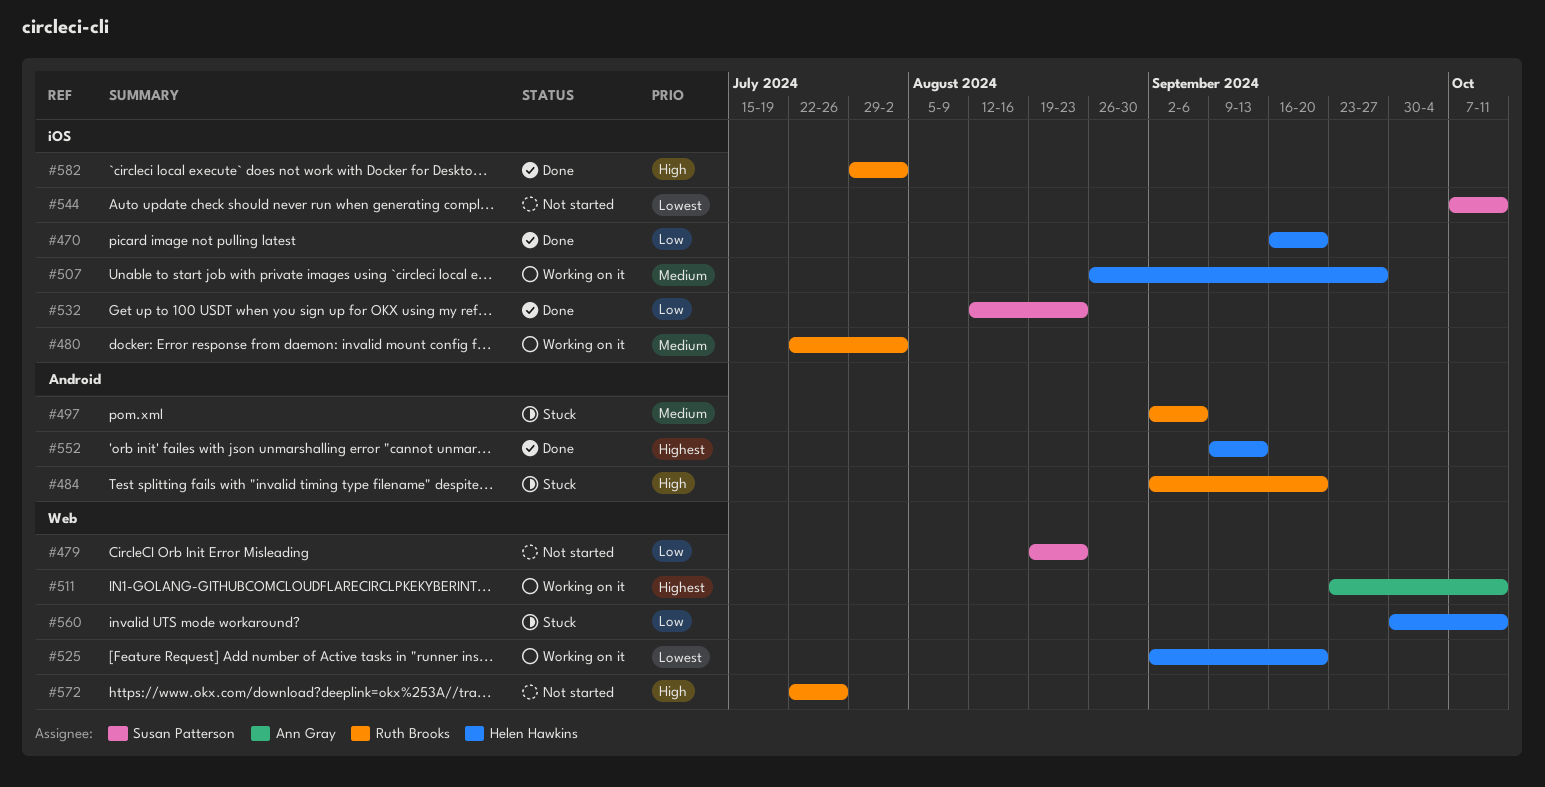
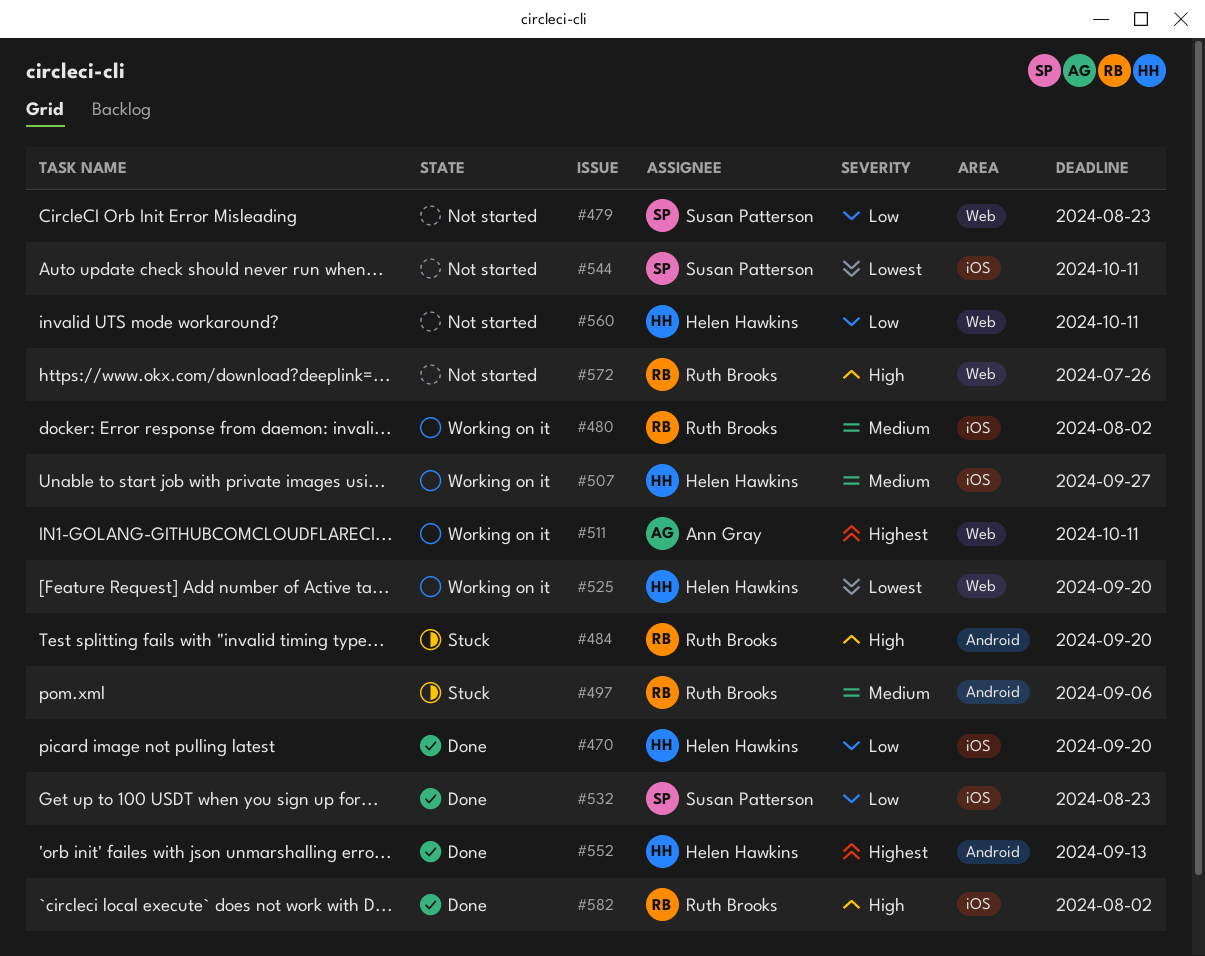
#560, status: Stuck -> Not started

